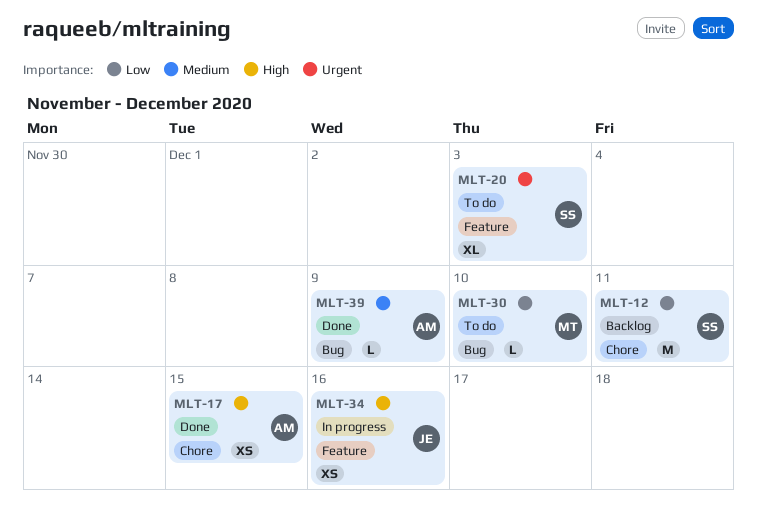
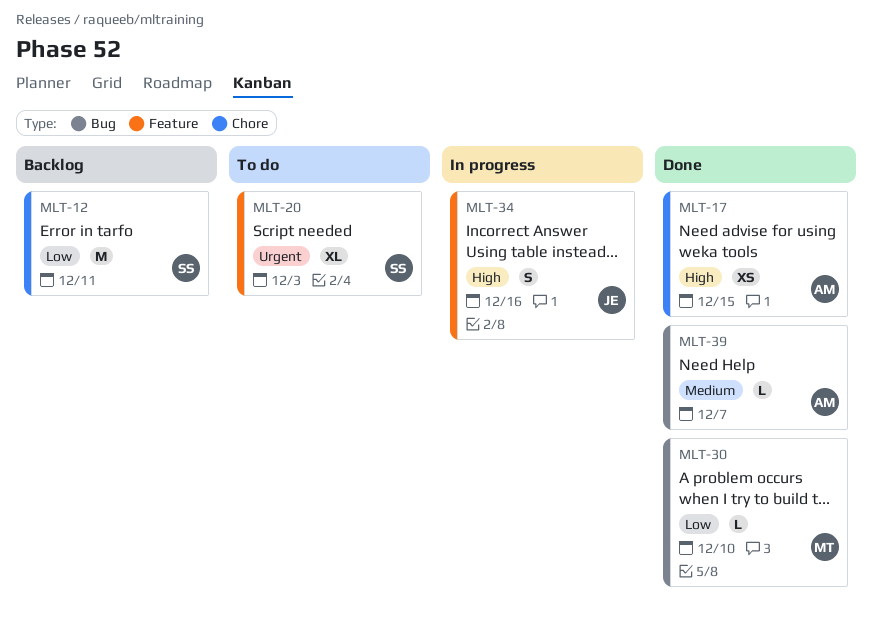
MLT-30, status: To do -> Done
MLT-34, estimate: XS -> S
MLT-39, due: Dec 9 -> Dec 7

